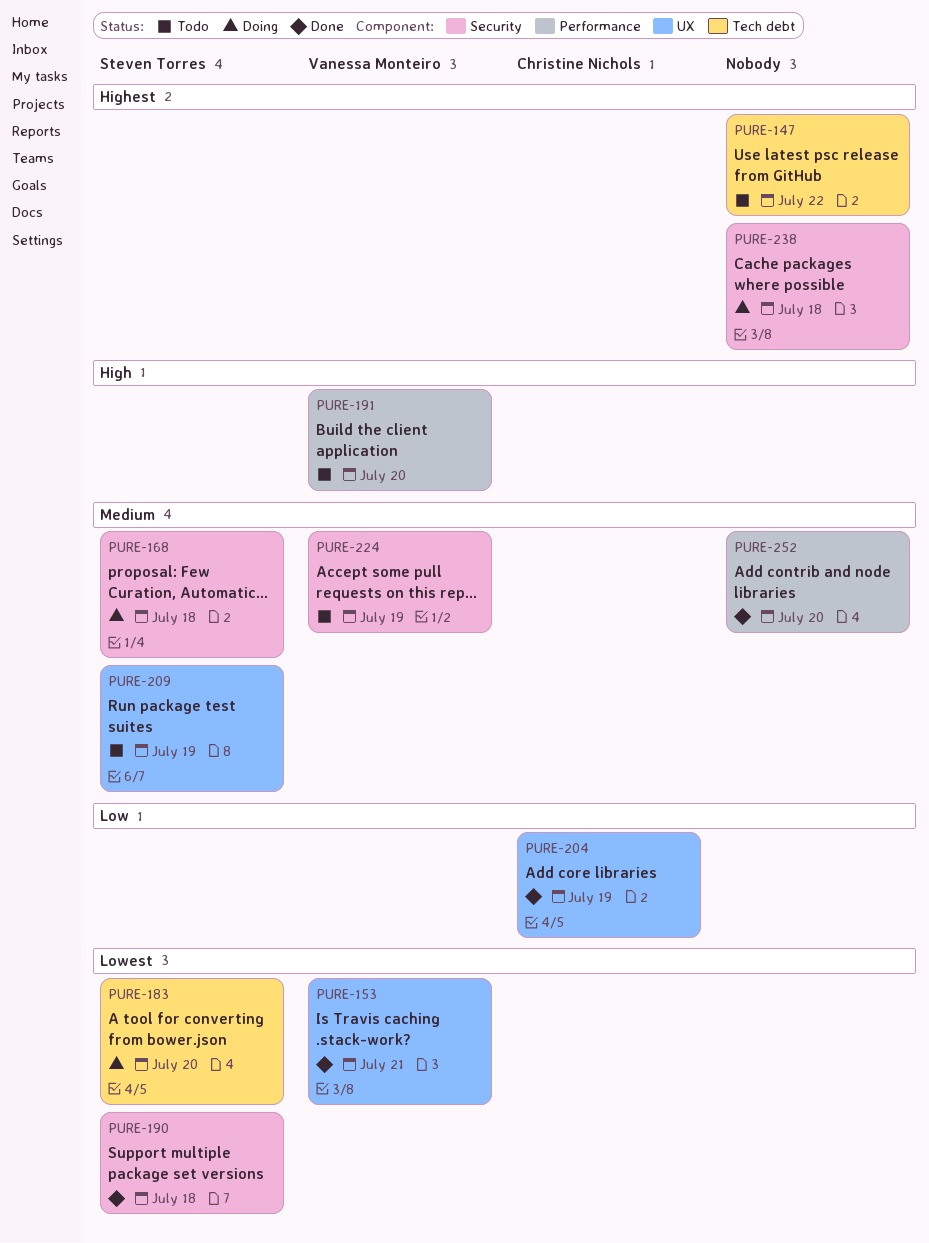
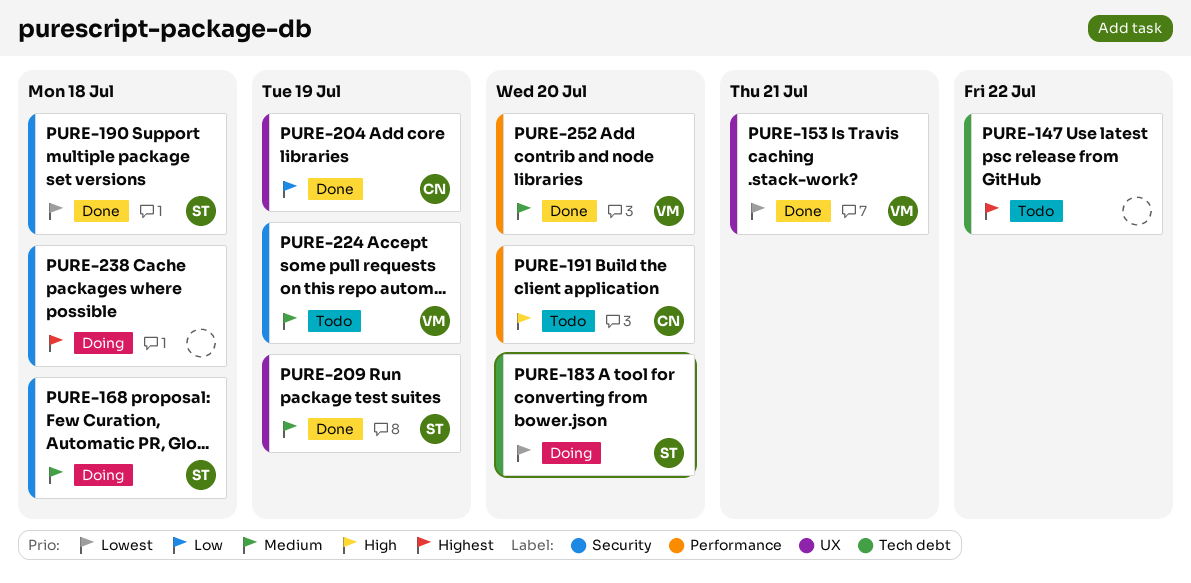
PURE-191, owner: Vanessa Monteiro -> Christine Nichols
PURE-209, status: Todo -> Done
PURE-252, owner: none -> Vanessa Monteiro

